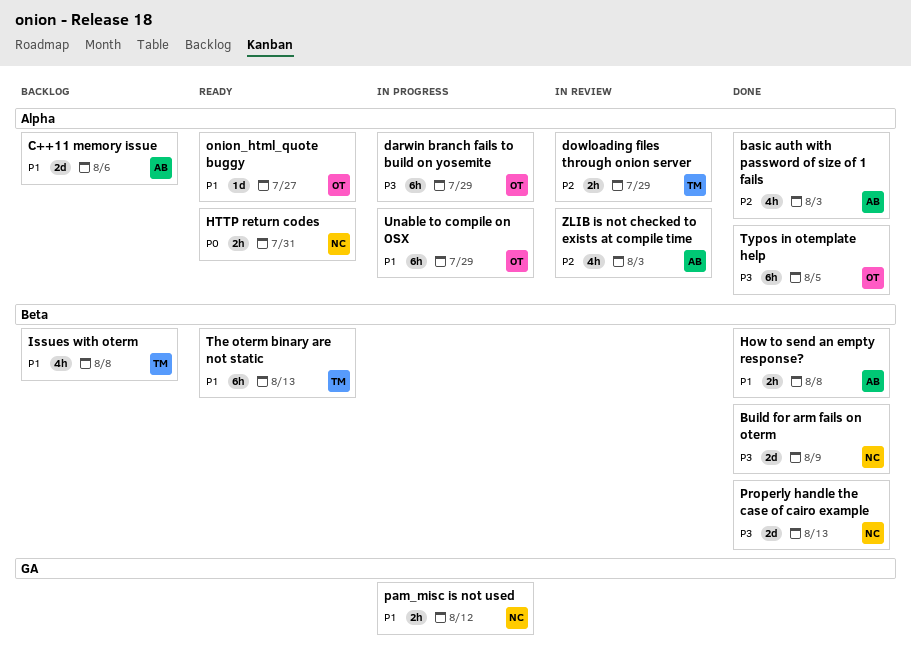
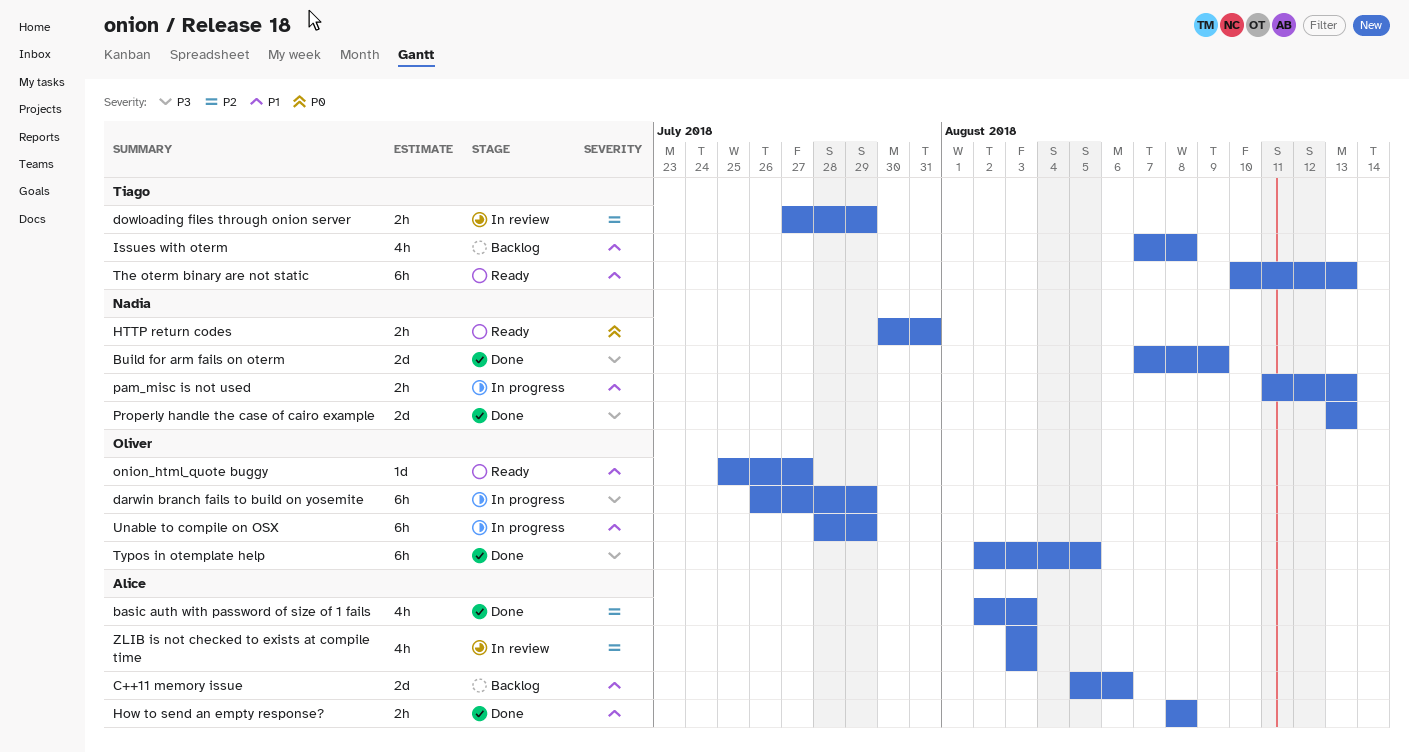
pam_misc is not used, due: Aug 12 -> Aug 13

